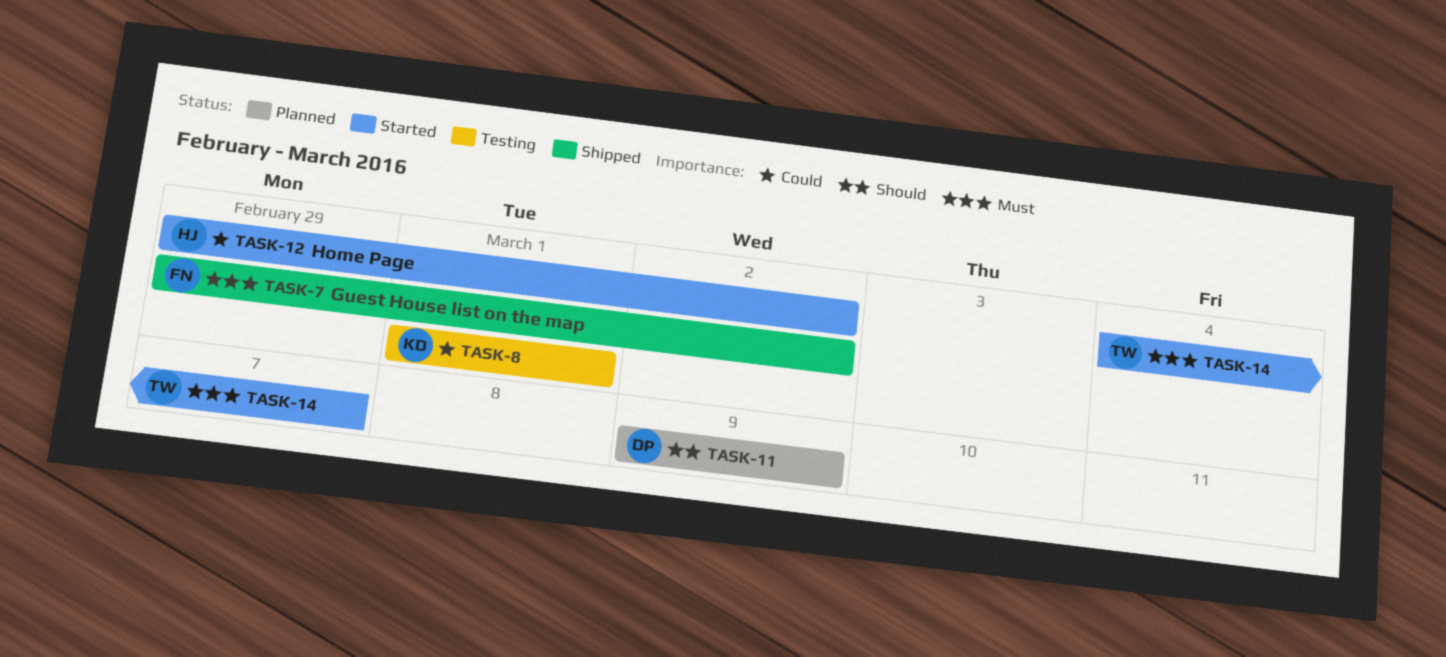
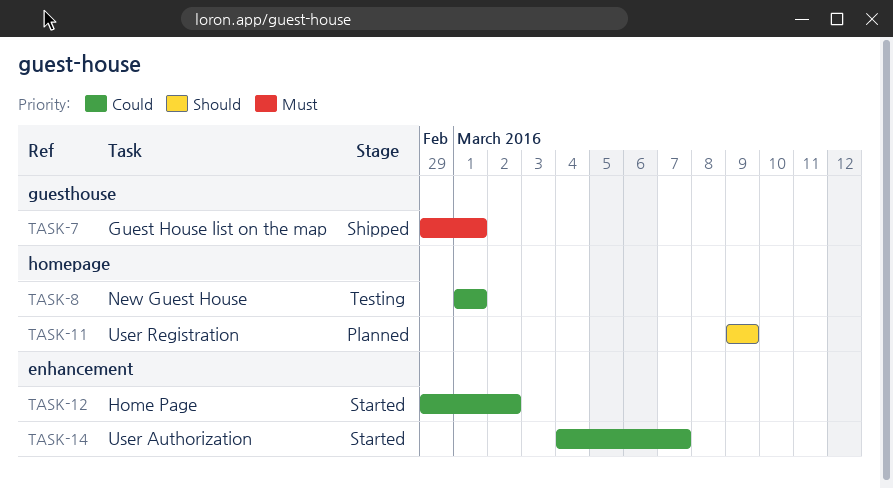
TASK-7, due: Mar 2 -> Mar 1
TASK-14, priority: Must -> Could

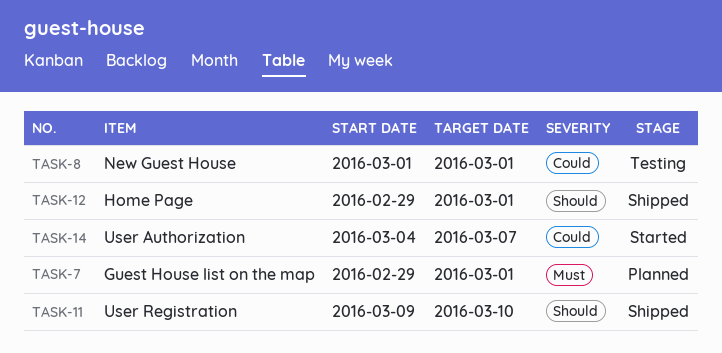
TASK-7, status: Shipped -> Planned
TASK-11, status: Planned -> Shipped
TASK-11, due: Mar 9 -> Mar 10
TASK-12, status: Started -> Shipped
TASK-12, priority: Could -> Should
TASK-12, due: Mar 2 -> Mar 1

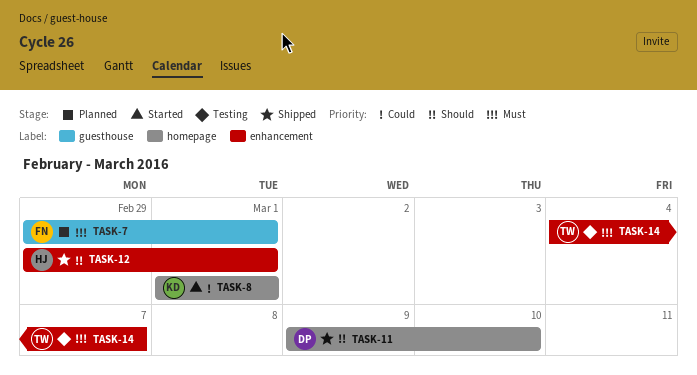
TASK-8, status: Testing -> Started
TASK-14, status: Started -> Testing
TASK-14, priority: Could -> Must

